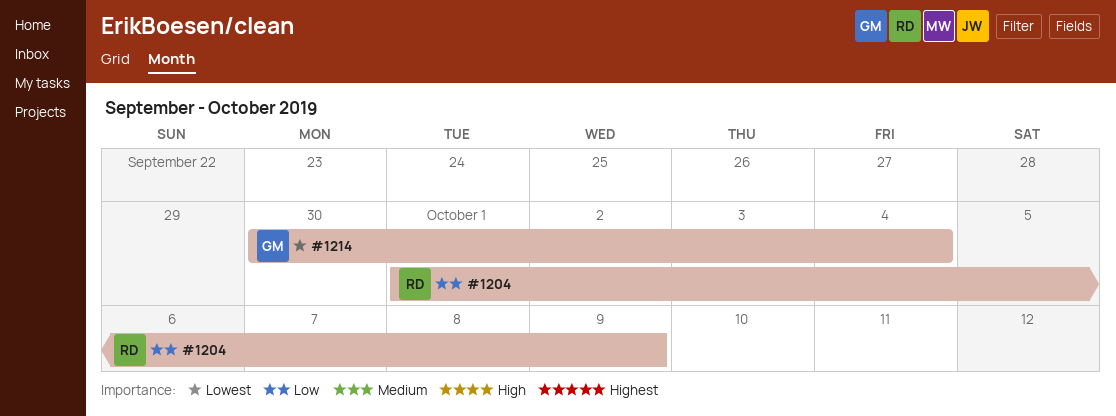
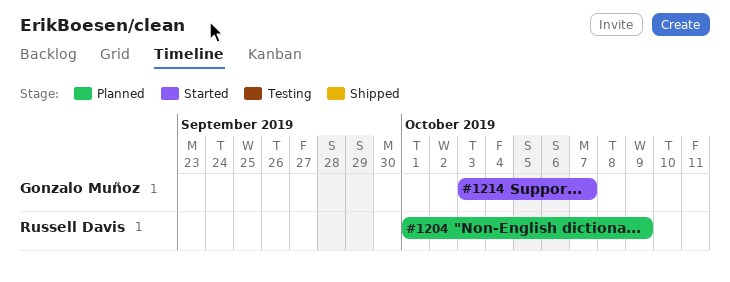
#1214, start: Sep 30 -> Oct 3
#1214, due: Oct 4 -> Oct 7

